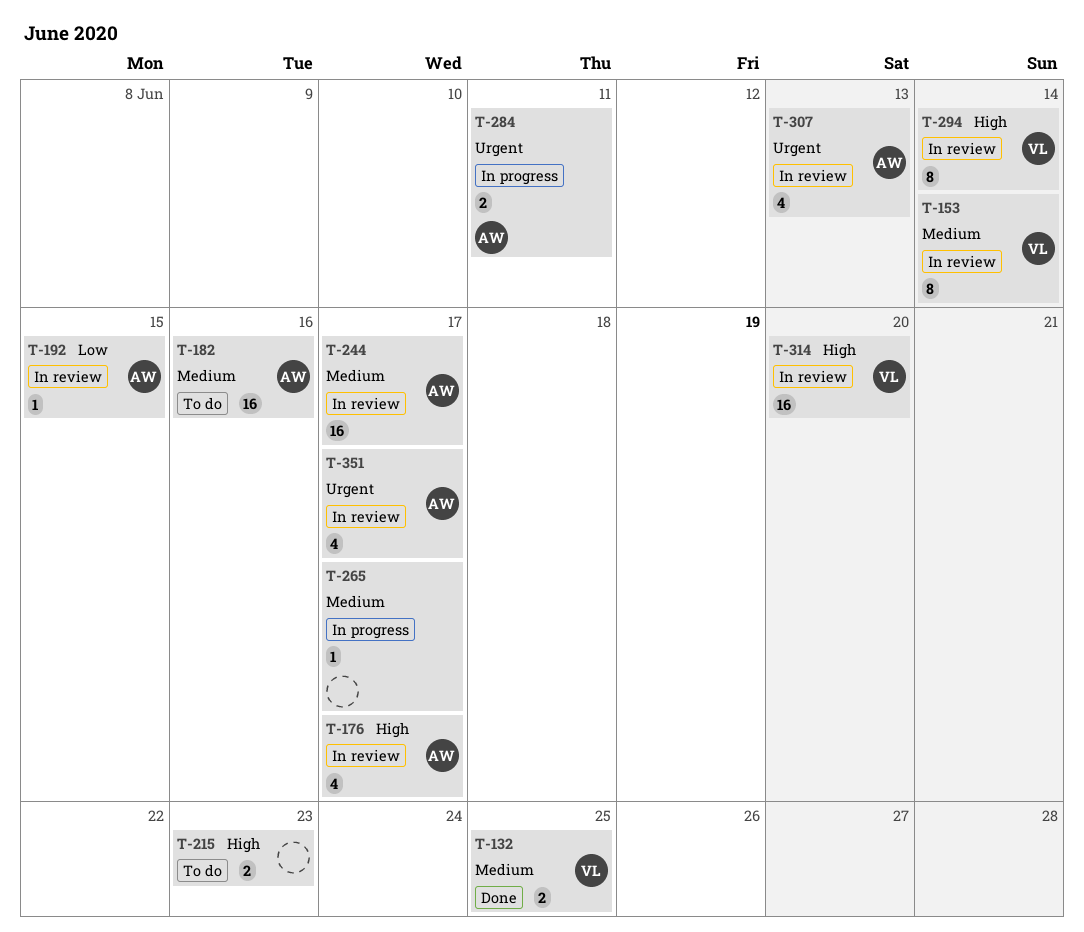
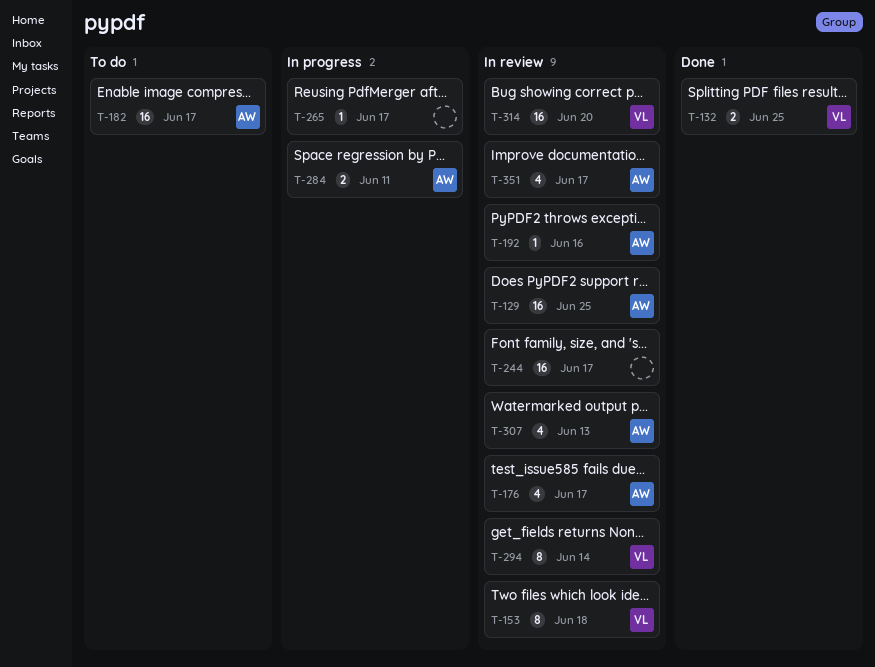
T-129: none -> present
T-153, due: Jun 14 -> Jun 18
T-182, due: Jun 16 -> Jun 17
T-192, due: Jun 15 -> Jun 16
T-215: present -> none
T-244, owner: AW -> none

